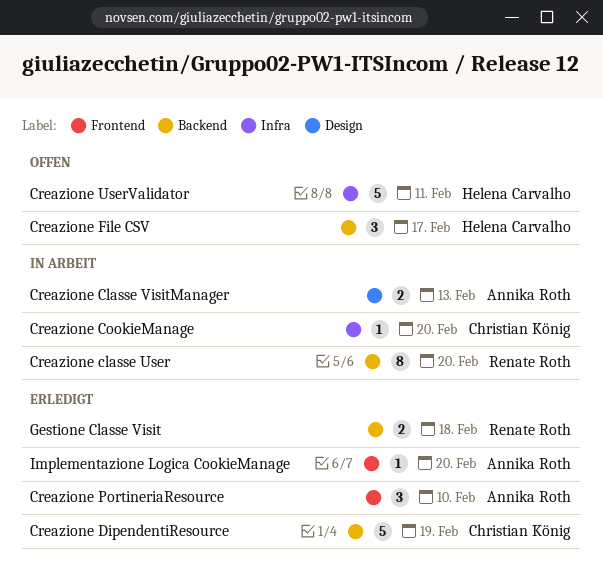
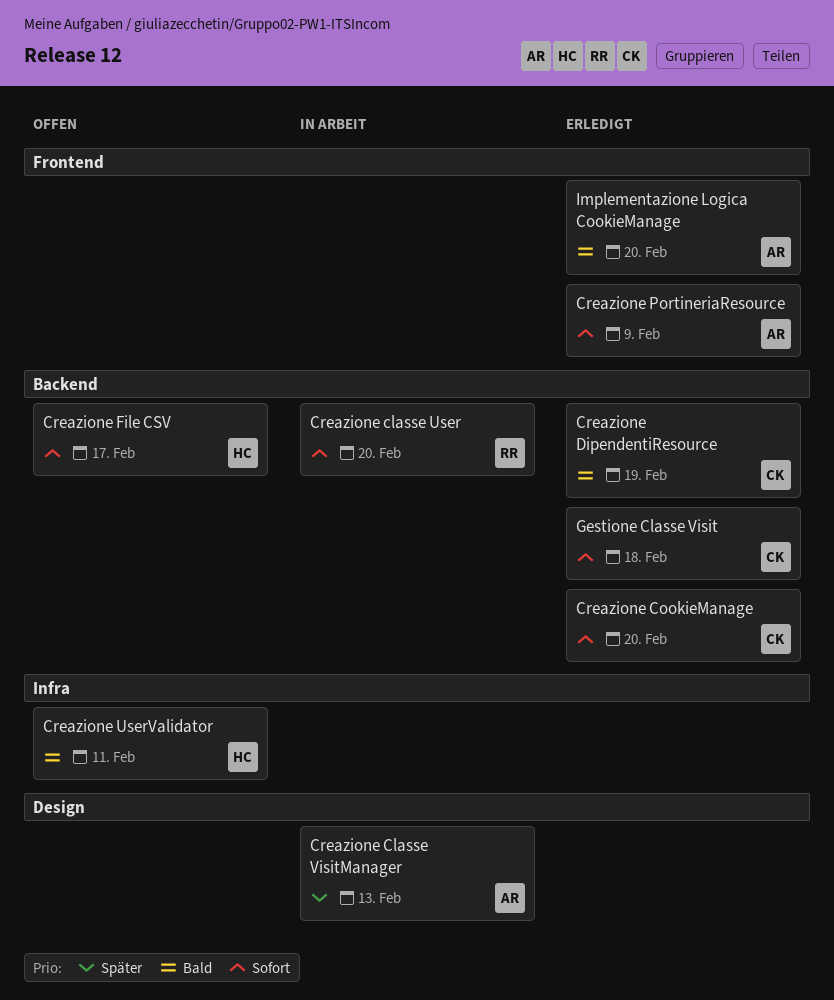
Creazione CookieManage, status: In Arbeit -> Erledigt
Creazione CookieManage, label: Infra -> Backend
Creazione PortineriaResource, due: Feb 10 -> Feb 9
Gestione Classe Visit, owner: Renate Roth -> Christian König

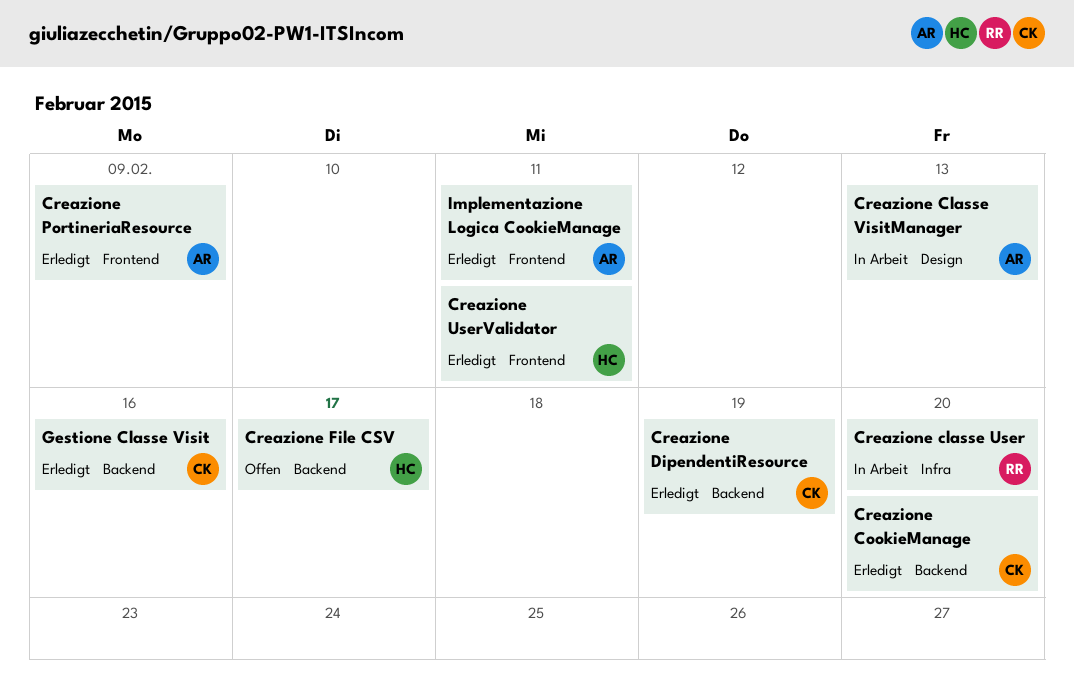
Creazione classe User, label: Backend -> Infra
Creazione UserValidator, status: Offen -> Erledigt
Creazione UserValidator, label: Infra -> Frontend
Gestione Classe Visit, due: Feb 18 -> Feb 16
Implementazione Logica CookieManage, due: Feb 20 -> Feb 11

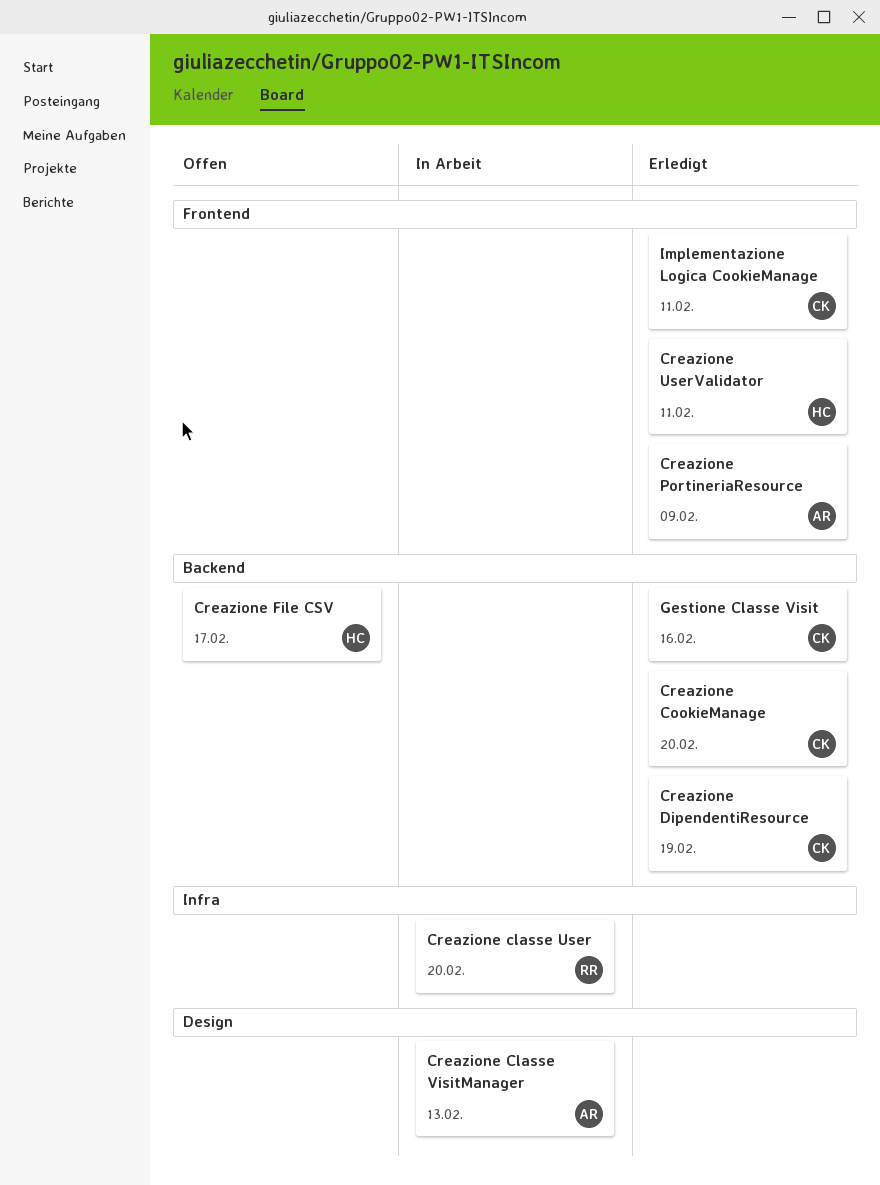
Implementazione Logica CookieManage, owner: AR -> CK

